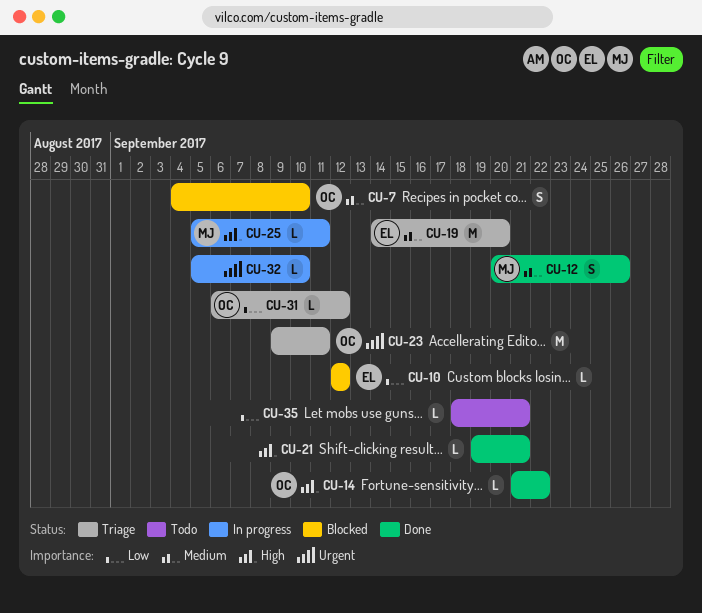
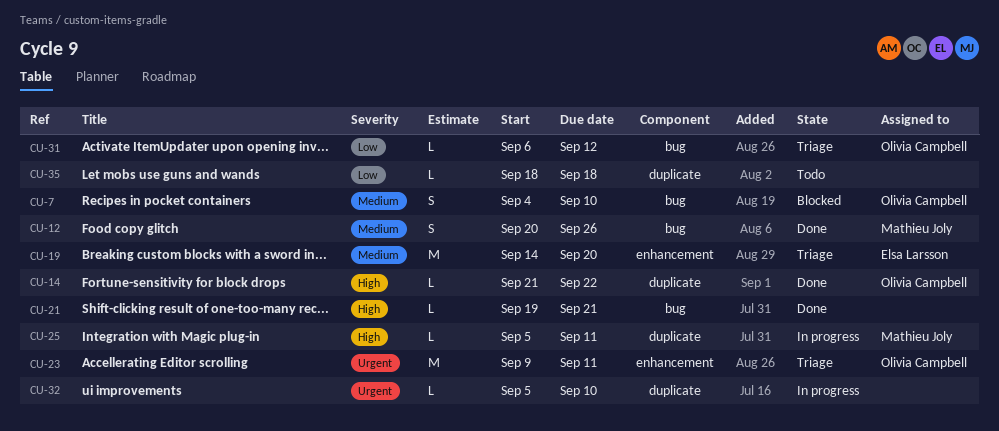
CU-10: present -> none
CU-35, due: Sep 21 -> Sep 18

